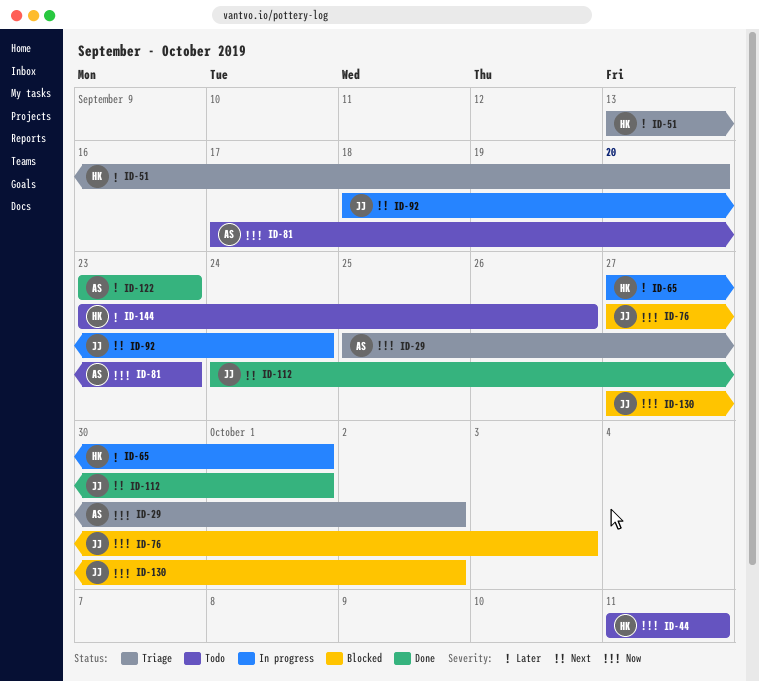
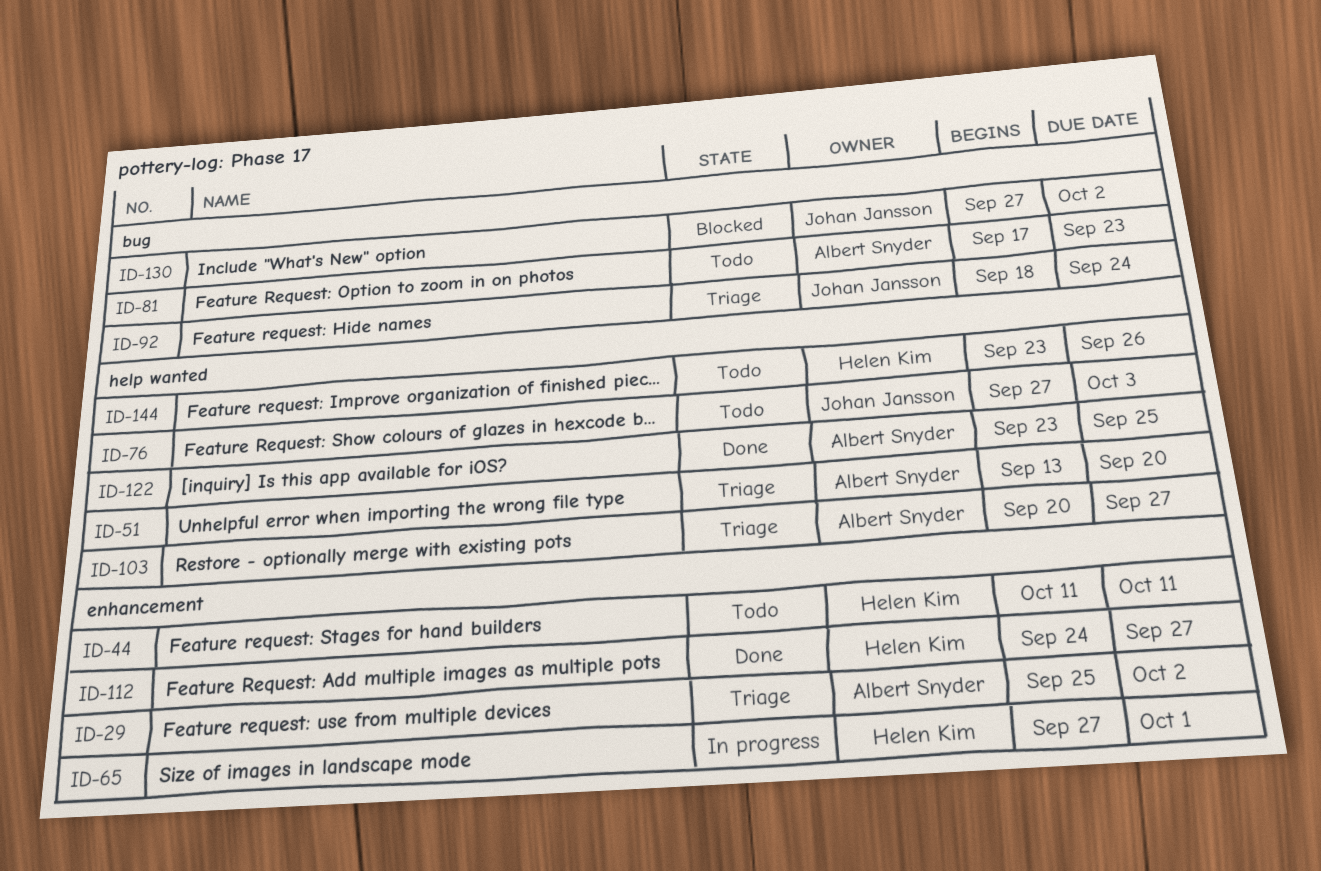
ID-51, owner: Helen Kim -> Albert Snyder
ID-76, status: Blocked -> Todo
ID-92, status: In progress -> Triage
ID-103: none -> present
ID-112, owner: Johan Jansson -> Helen Kim
ID-112, due: Oct 1 -> Sep 27
ID-122, due: Sep 23 -> Sep 25

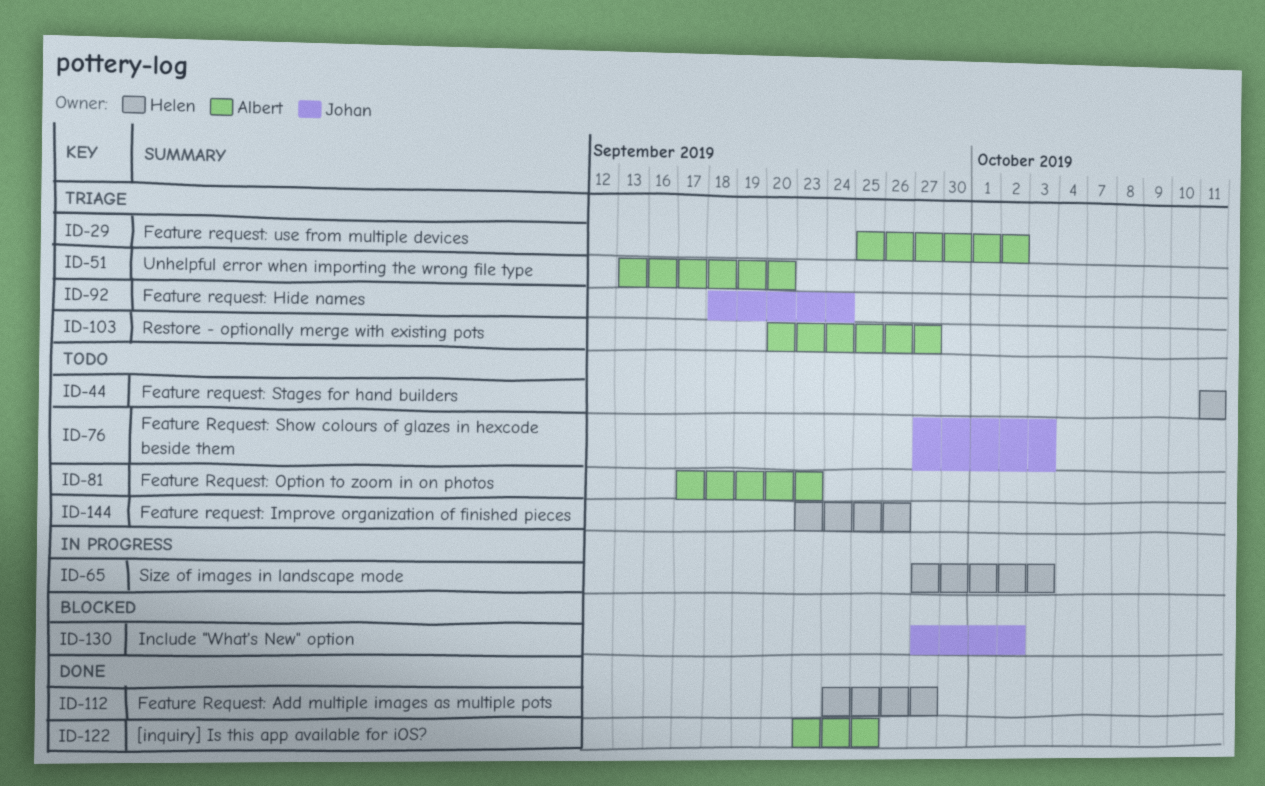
ID-65, due: Oct 1 -> Oct 3

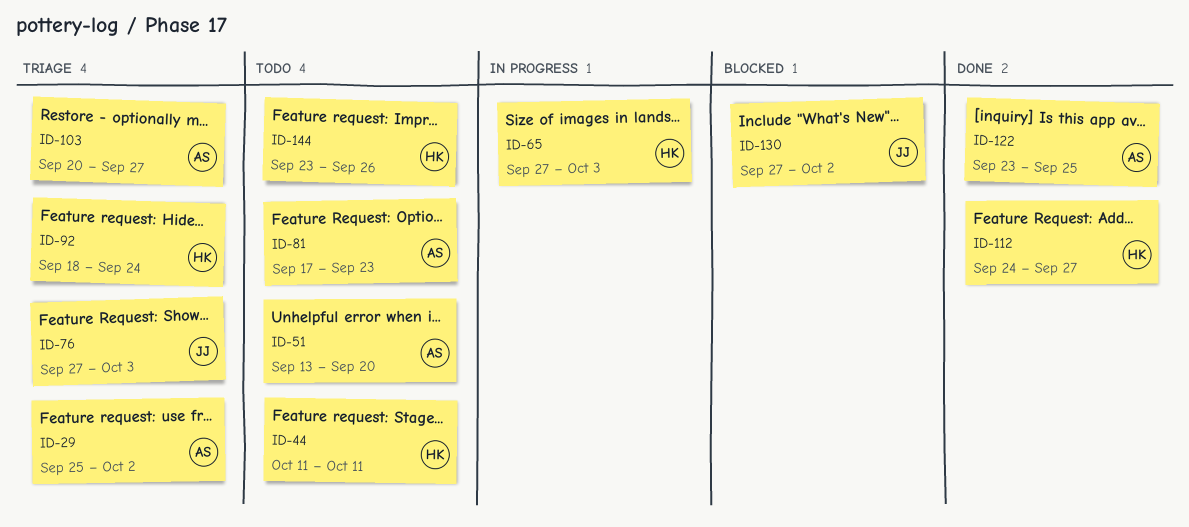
ID-51, status: Triage -> Todo
ID-76, status: Todo -> Triage
ID-92, owner: Johan -> Helen

